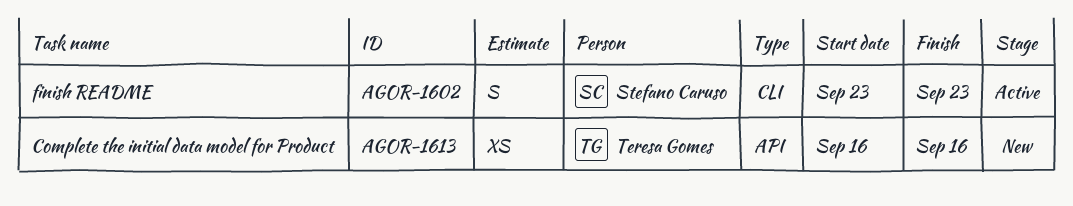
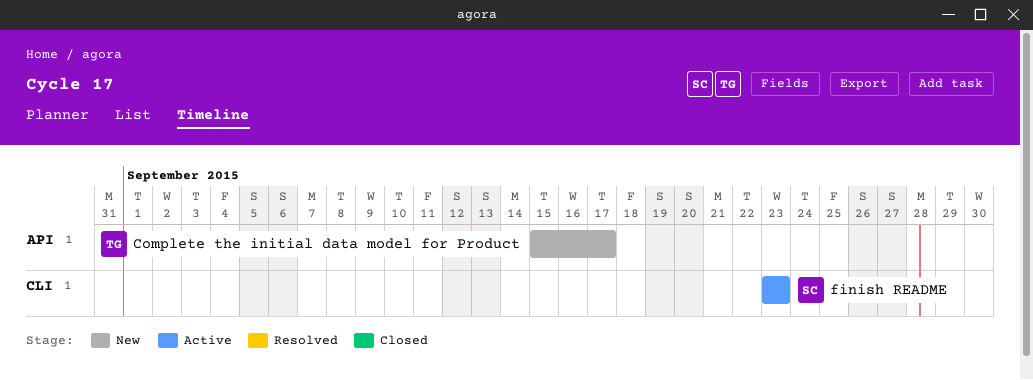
Complete the initial data model for Product, start: Sep 16 -> Sep 15
Complete the initial data model for Product, due: Sep 16 -> Sep 17

